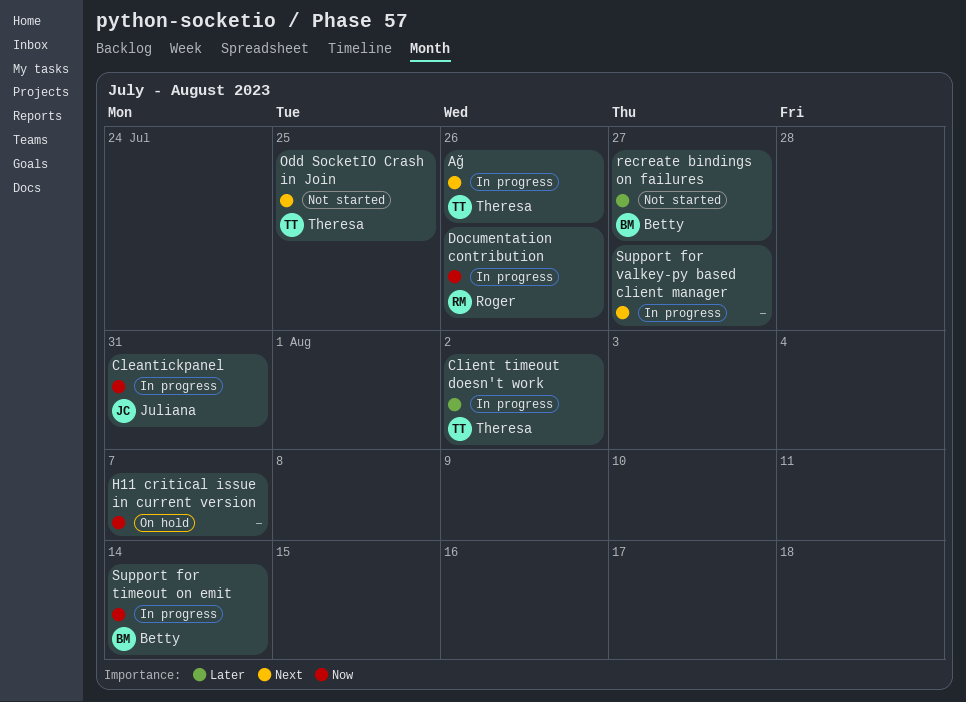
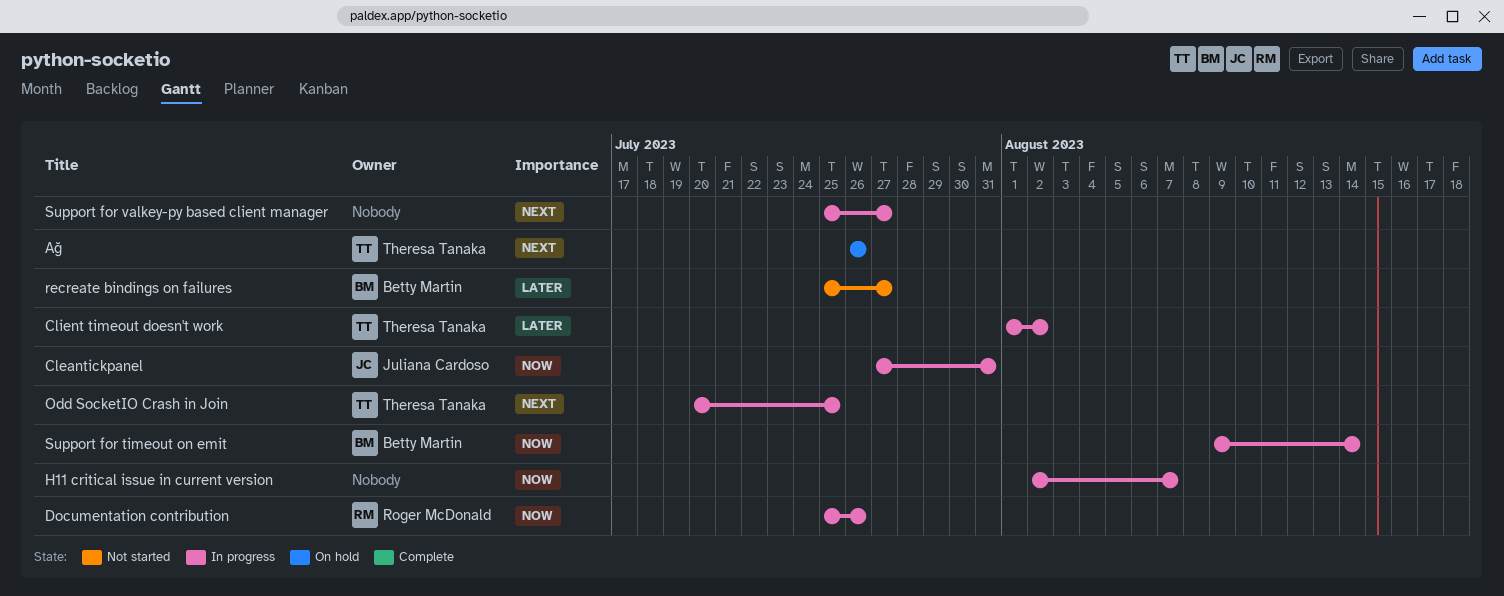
Ağ, status: In progress -> On hold
H11 critical issue in current version, status: On hold -> In progress
Odd SocketIO Crash in Join, status: Not started -> In progress

